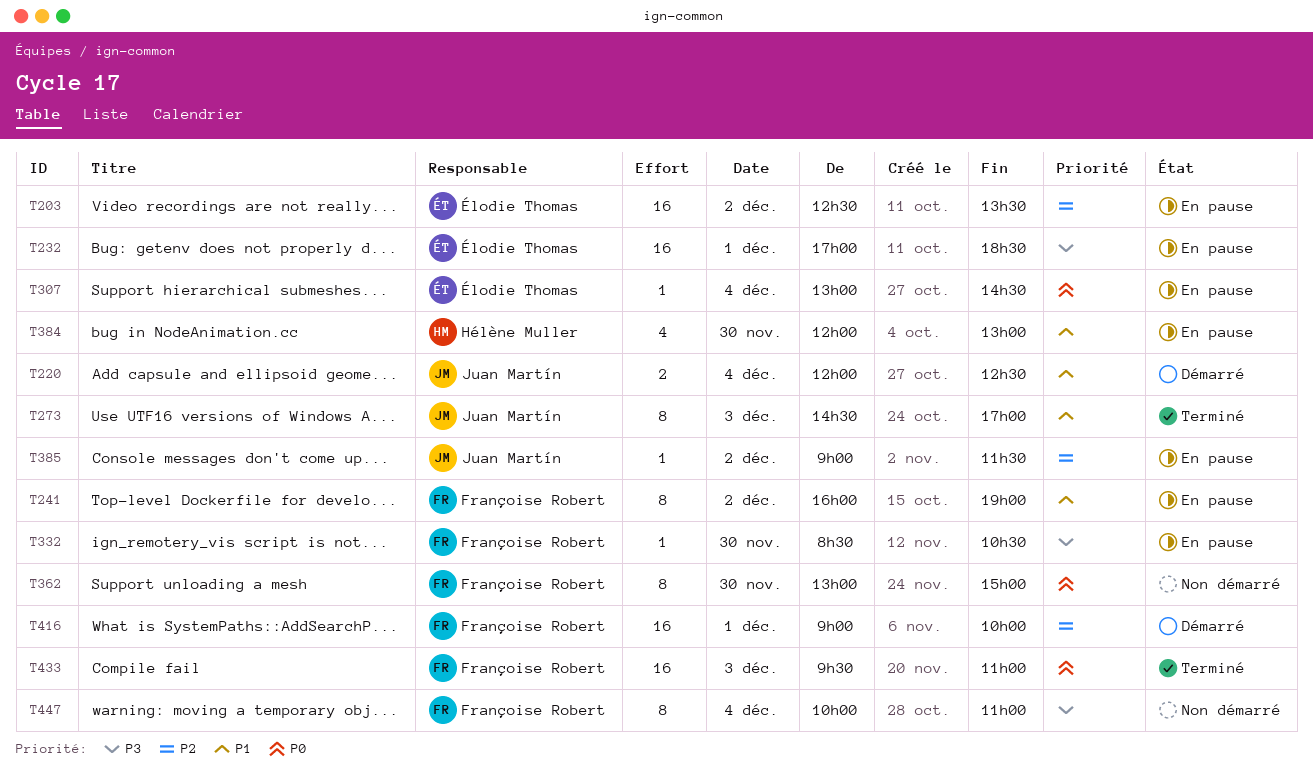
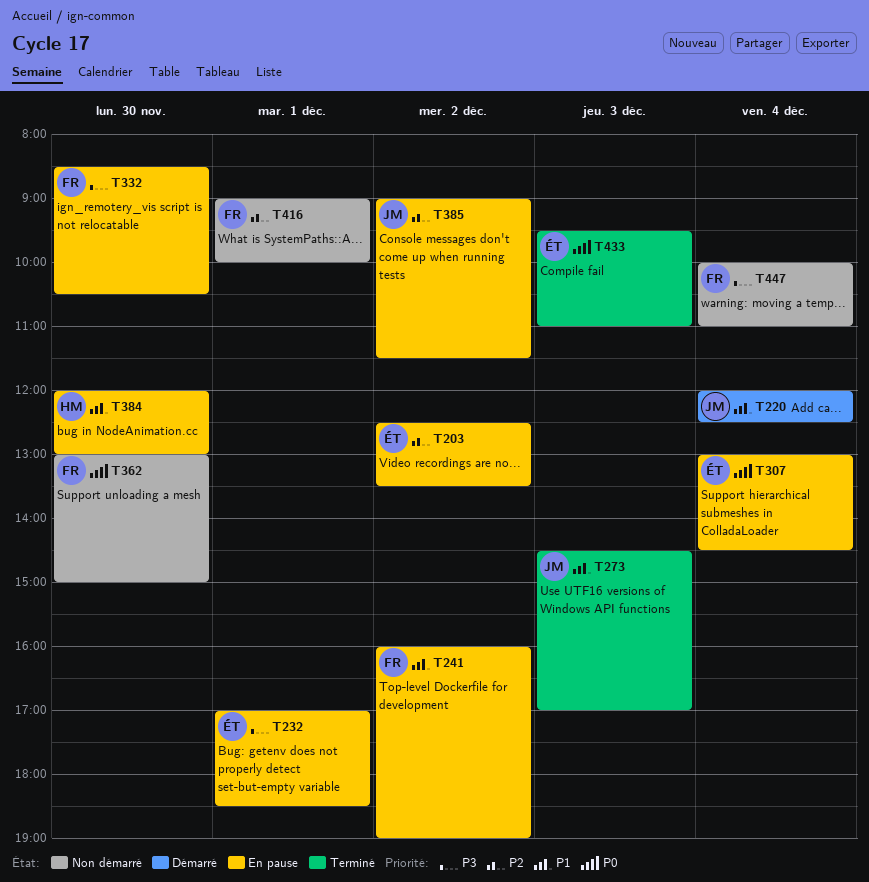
T416, status: Démarré -> Non démarré
T433, owner: Françoise Robert -> Élodie Thomas

